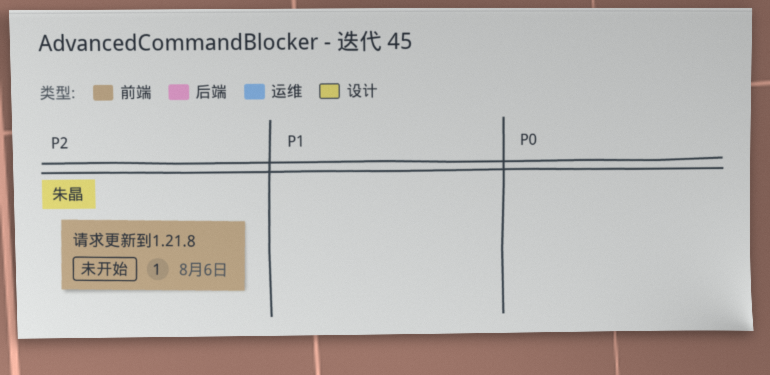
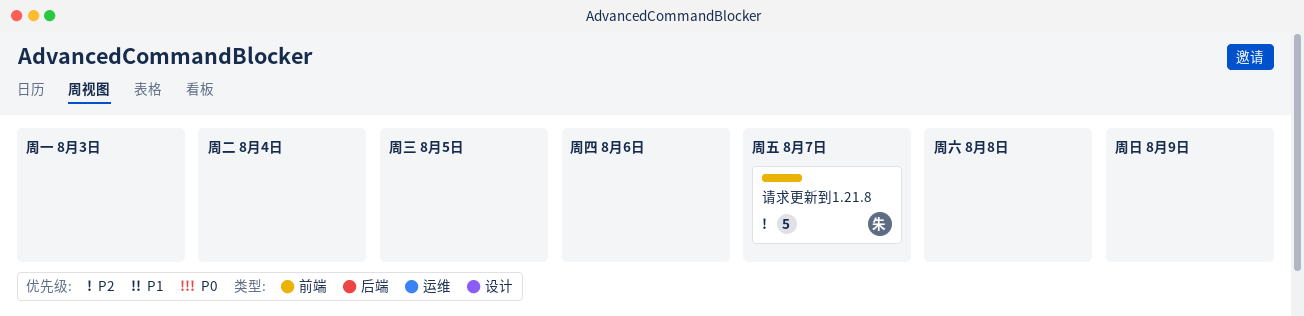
请求更新到1.21.8, estimate: 1 -> 5
请求更新到1.21.8, due: Aug 6 -> Aug 7

